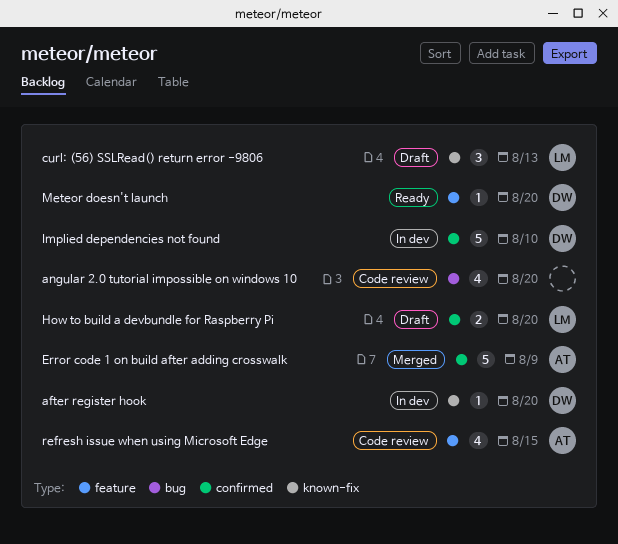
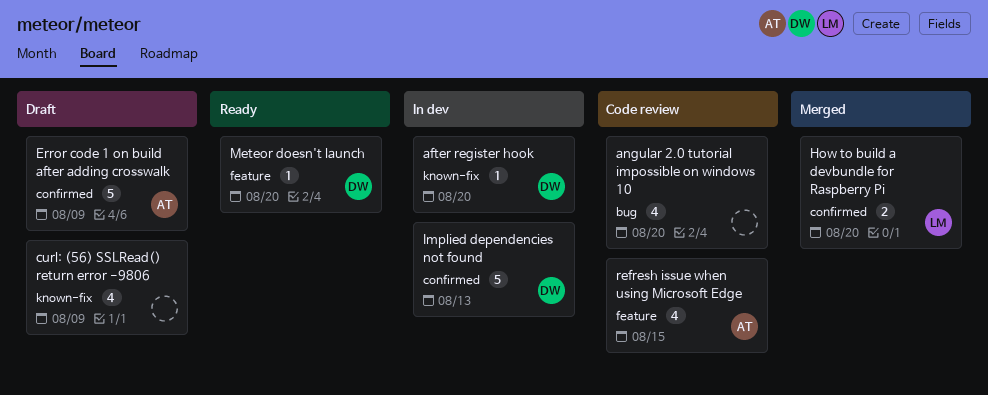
curl: (56) SSLRead() return error -9806, owner: LM -> none
curl: (56) SSLRead() return error -9806, estimate: 3 -> 4
curl: (56) SSLRead() return error -9806, due: Aug 13 -> Aug 9
Error code 1 on build after adding crosswalk, status: Merged -> Draft
How to build a devbundle for Raspberry Pi, status: Draft -> Merged
Implied dependencies not found, due: Aug 10 -> Aug 13

